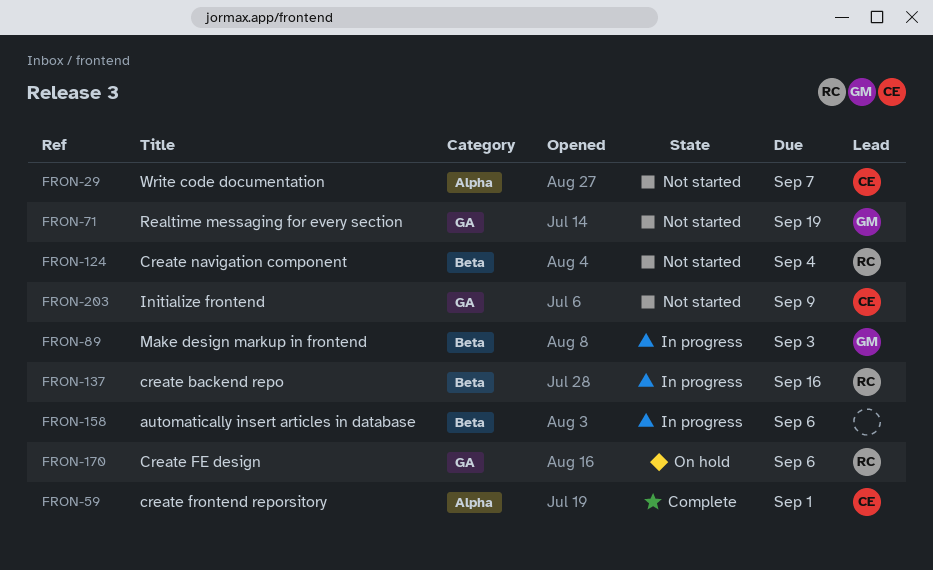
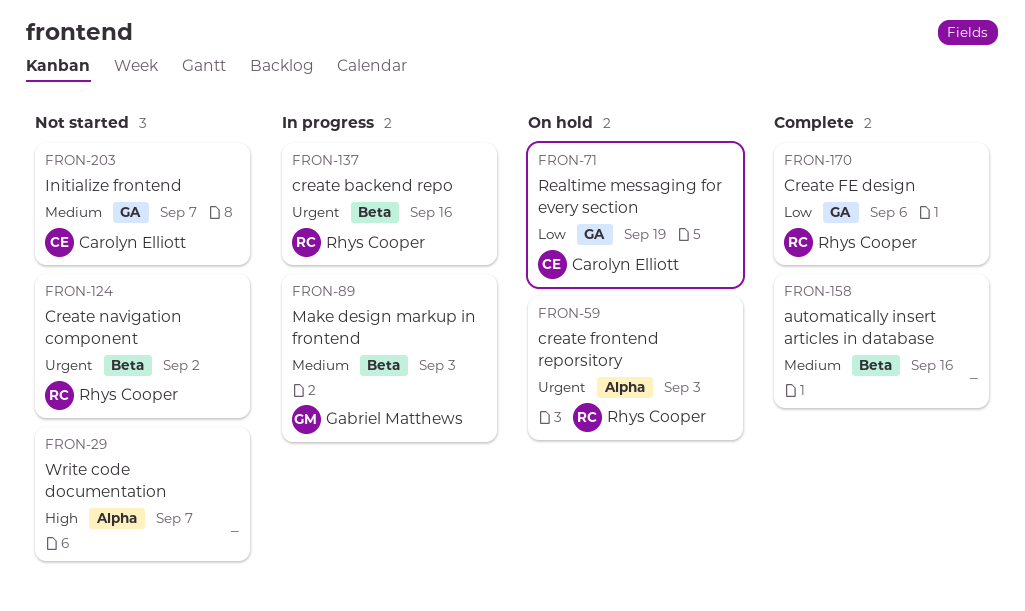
FRON-29, owner: Carolyn Elliott -> none
FRON-59, status: Complete -> On hold
FRON-59, owner: Carolyn Elliott -> Rhys Cooper
FRON-59, due: Sep 1 -> Sep 3
FRON-71, status: Not started -> On hold
FRON-71, owner: Gabriel Matthews -> Carolyn Elliott
FRON-124, due: Sep 4 -> Sep 2
FRON-158, status: In progress -> Complete
FRON-158, due: Sep 6 -> Sep 16
FRON-170, status: On hold -> Complete
FRON-203, due: Sep 9 -> Sep 7

